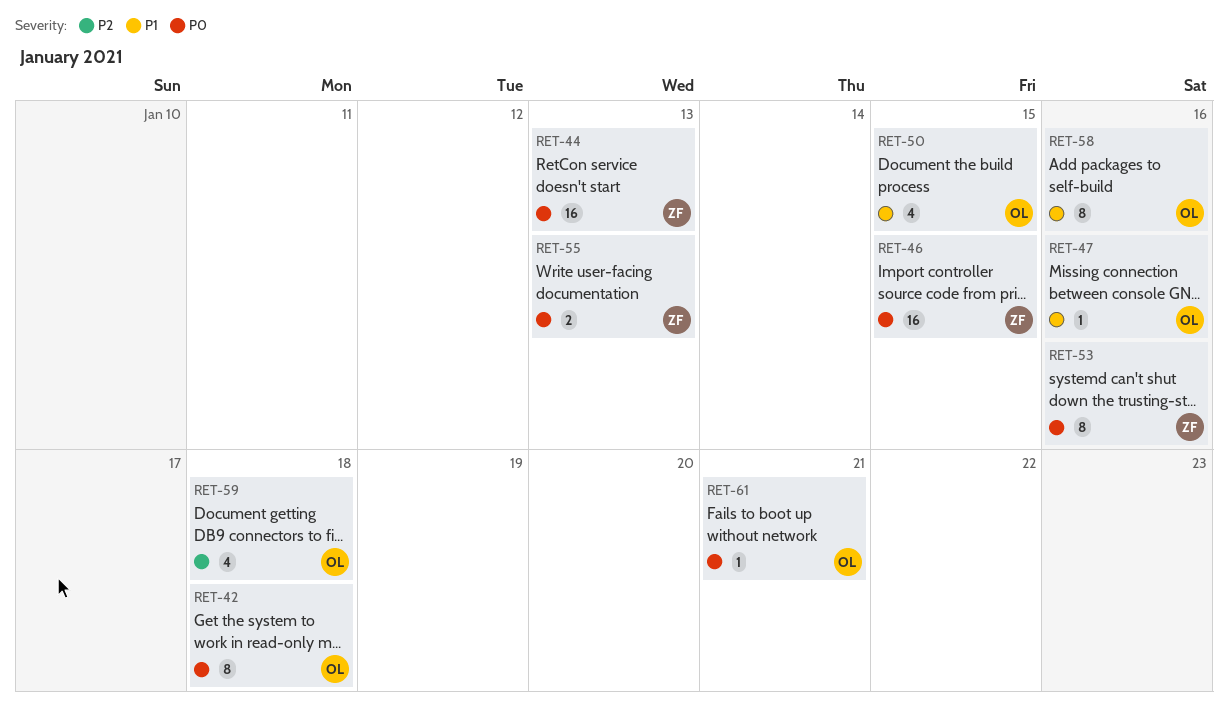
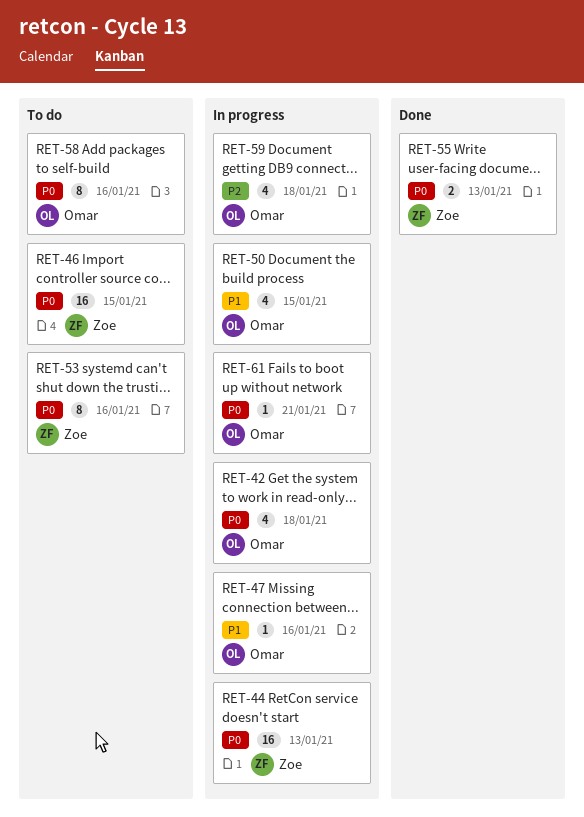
RET-42, estimate: 8 -> 4
RET-58, priority: P1 -> P0

